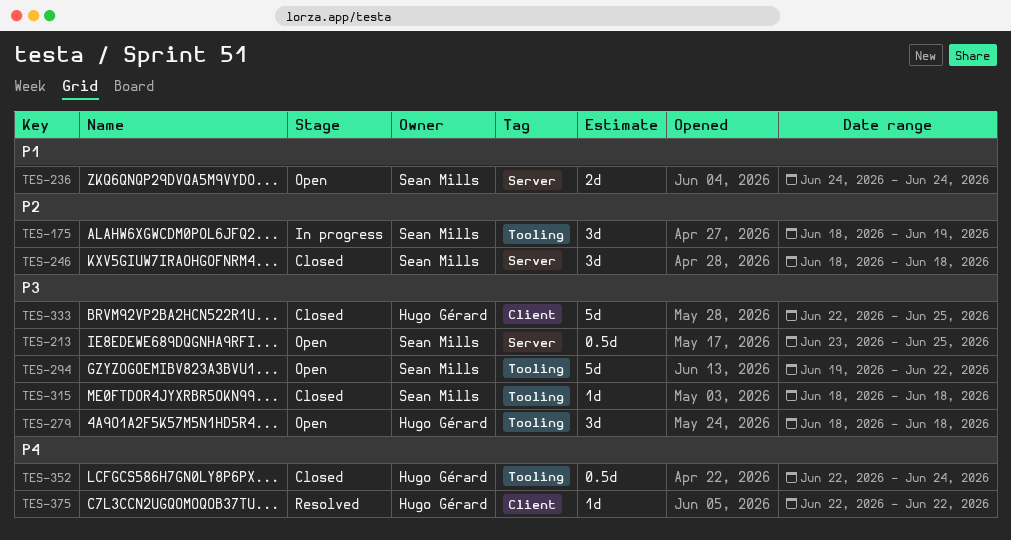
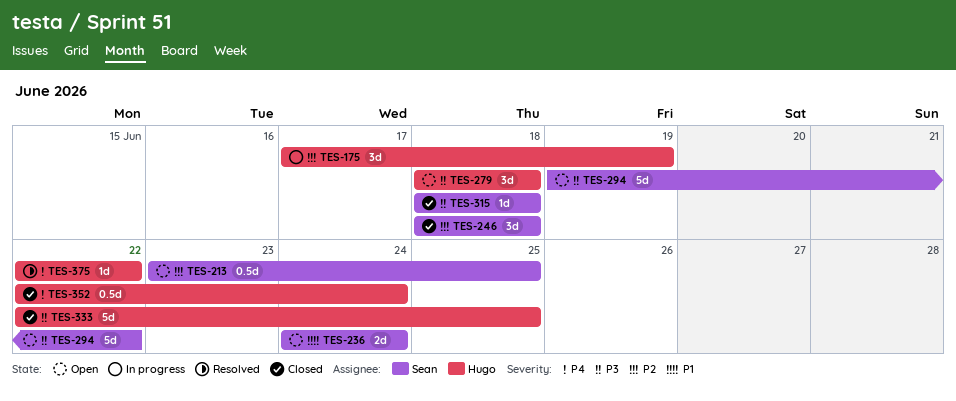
TES-175, owner: Sean Mills -> Hugo Gérard
TES-175, start: Jun 18 -> Jun 17
TES-213, priority: P3 -> P2

